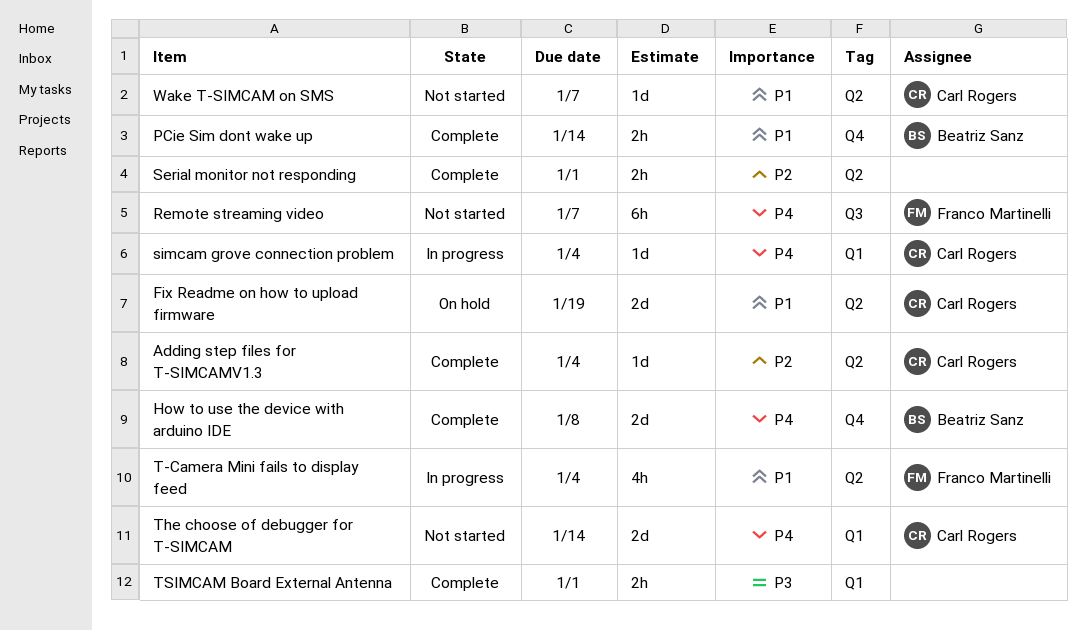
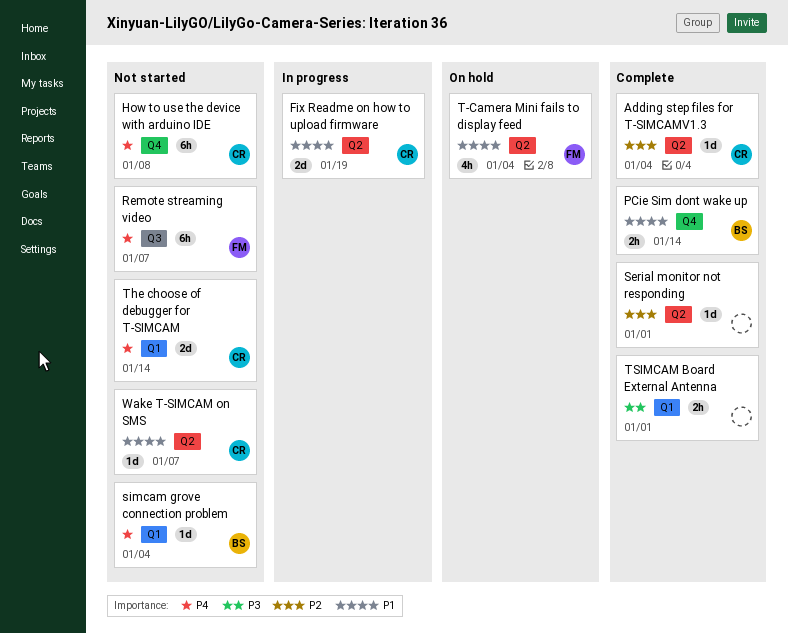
Fix Readme on how to upload firmware, status: On hold -> In progress
How to use the device with arduino IDE, status: Complete -> Not started
How to use the device with arduino IDE, owner: Beatriz Sanz -> Carl Rogers
How to use the device with arduino IDE, estimate: 2d -> 6h
Serial monitor not responding, estimate: 2h -> 1d
simcam grove connection problem, status: In progress -> Not started
simcam grove connection problem, owner: Carl Rogers -> Beatriz Sanz
T-Camera Mini fails to display feed, status: In progress -> On hold

